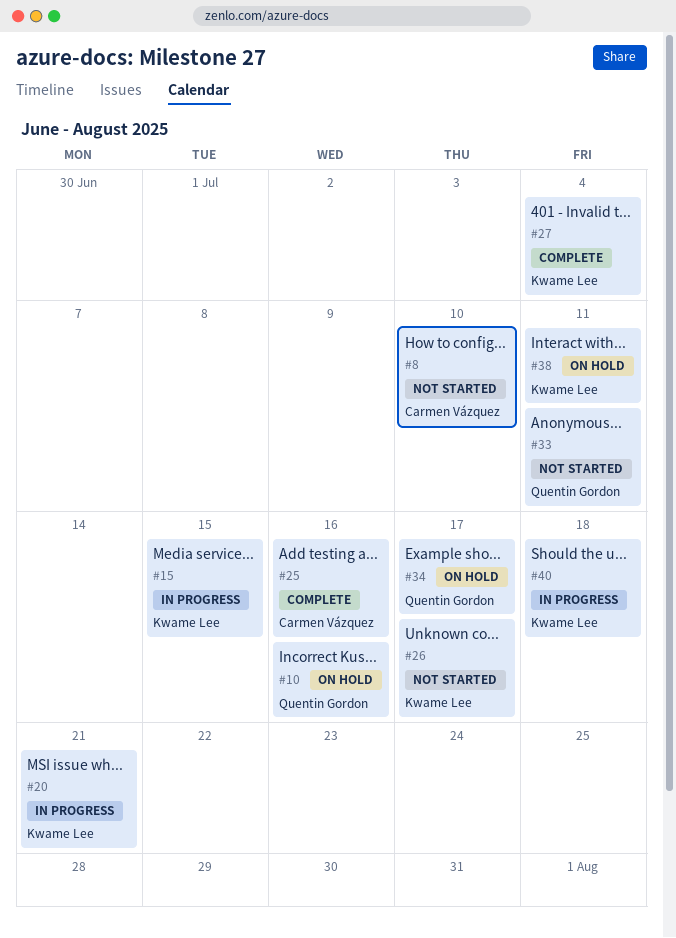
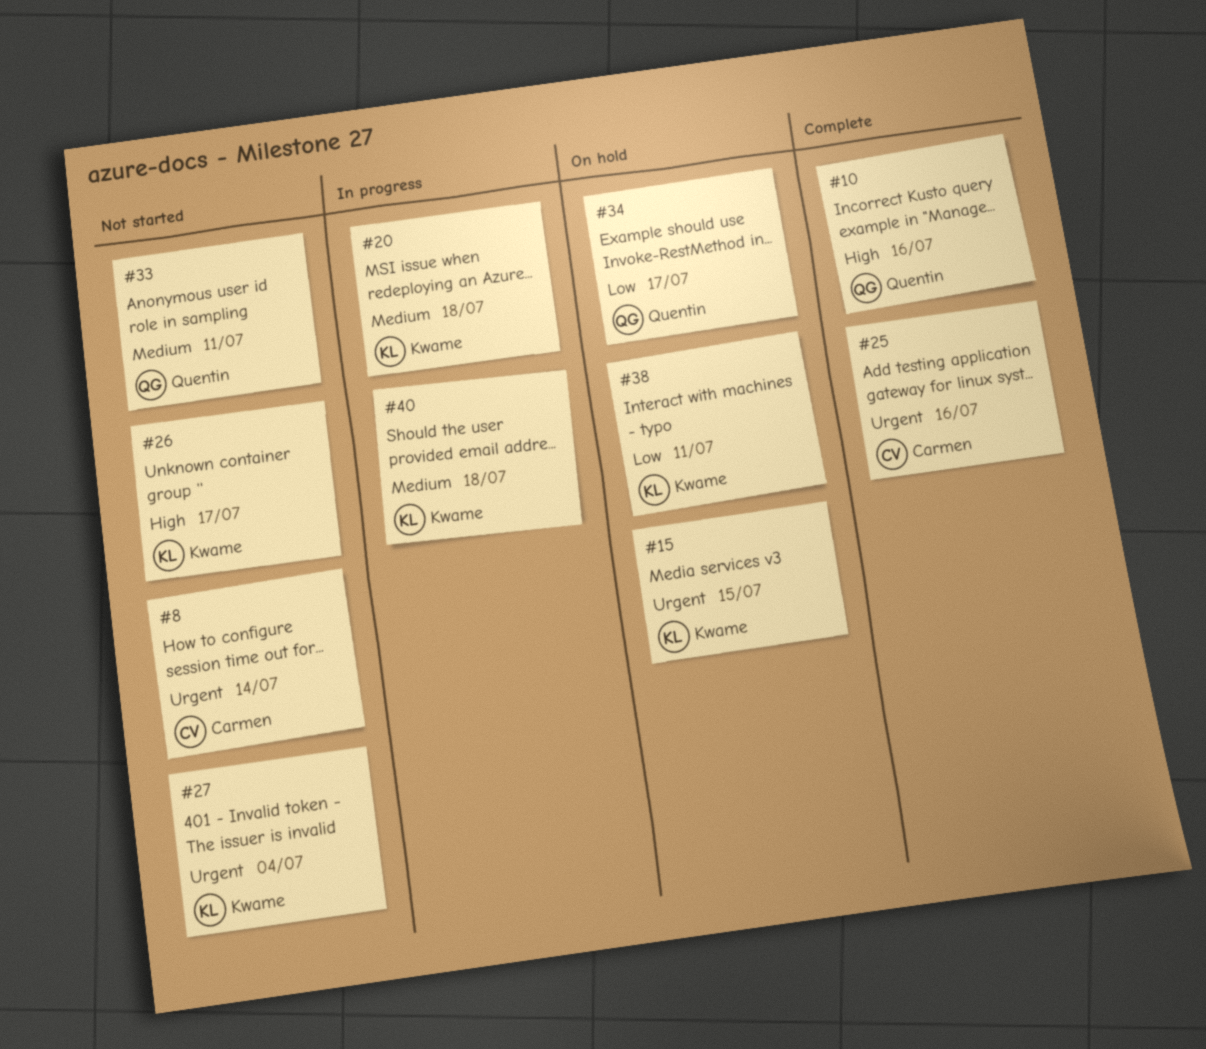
#8, due: Jul 10 -> Jul 14
#10, status: On hold -> Complete
#15, status: In progress -> On hold
#20, due: Jul 21 -> Jul 18
#27, status: Complete -> Not started

